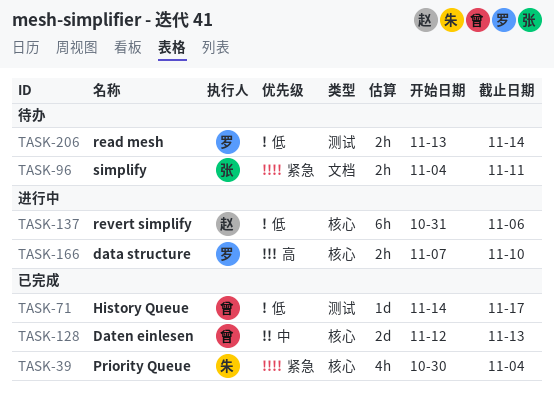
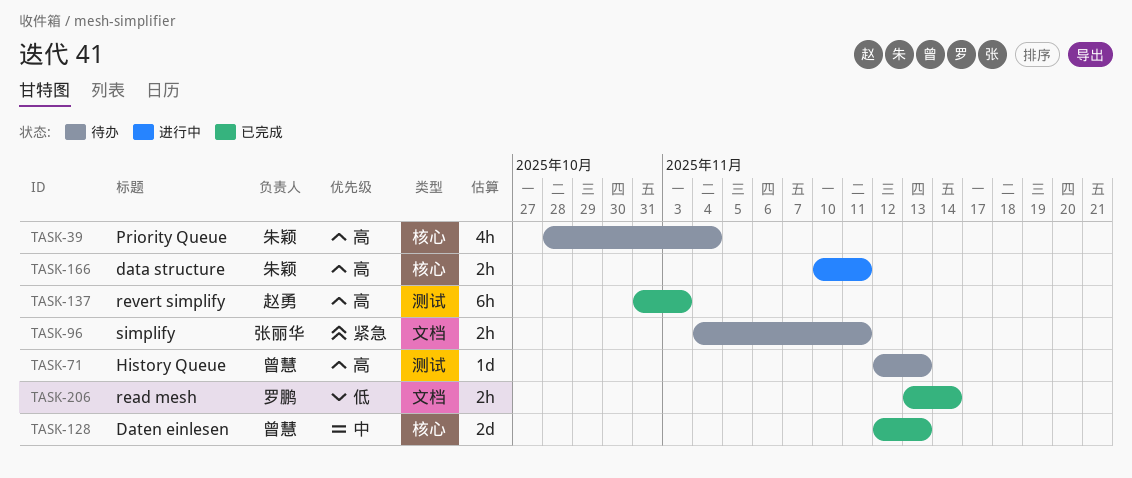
TASK-39, status: 已完成 -> 待办
TASK-39, priority: 紧急 -> 高
TASK-39, start: Oct 30 -> Oct 28
TASK-71, status: 已完成 -> 待办
TASK-71, priority: 低 -> 高
TASK-71, start: Nov 14 -> Nov 12
TASK-71, due: Nov 17 -> Nov 13
TASK-137, status: 进行中 -> 已完成
TASK-137, priority: 低 -> 高
TASK-137, label: 核心 -> 测试
TASK-137, due: Nov 6 -> Nov 3
TASK-166, owner: 罗鹏 -> 朱颖
TASK-166, start: Nov 7 -> Nov 10
TASK-166, due: Nov 10 -> Nov 11
TASK-206, status: 待办 -> 已完成
TASK-206, label: 测试 -> 文档

